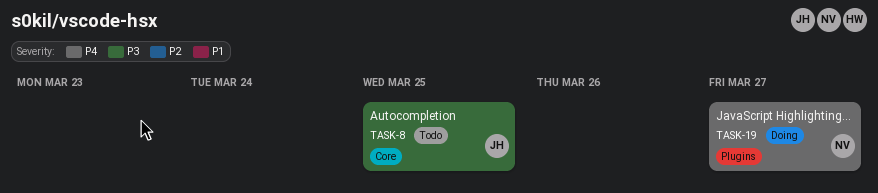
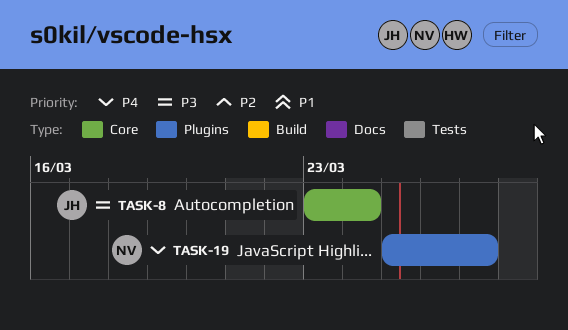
TASK-8, due: Mar 25 -> Mar 24

